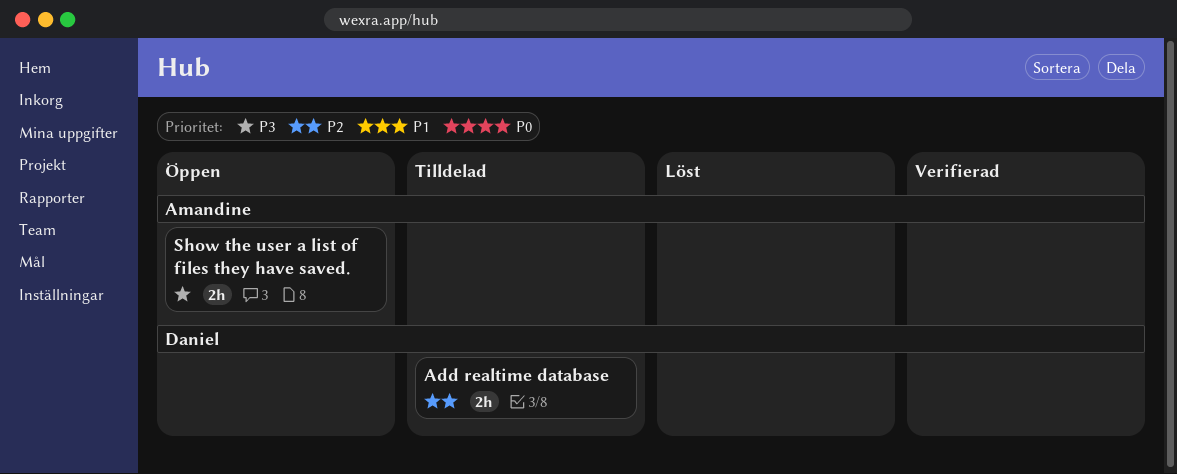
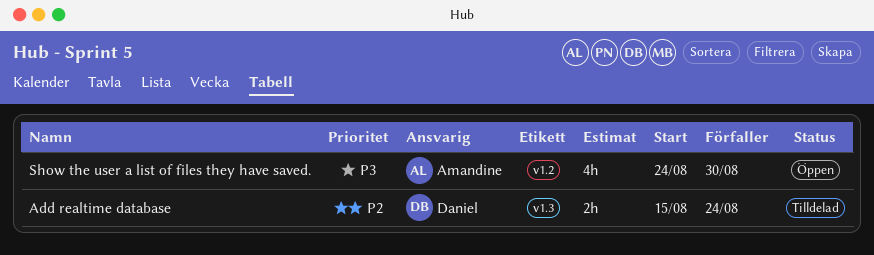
Show the user a list of files they have saved., estimate: 2h -> 4h

